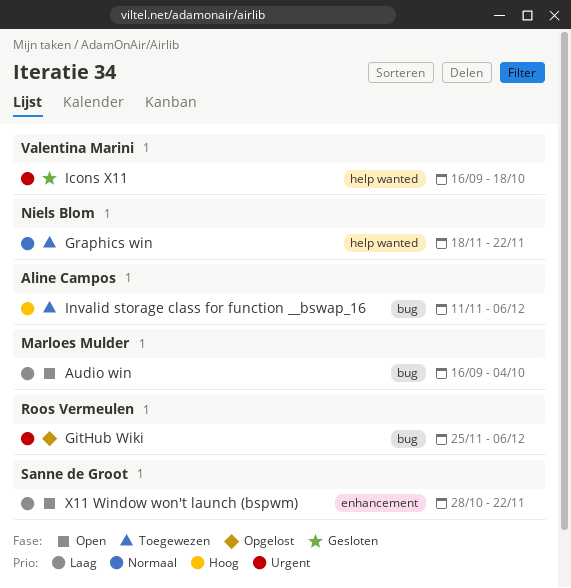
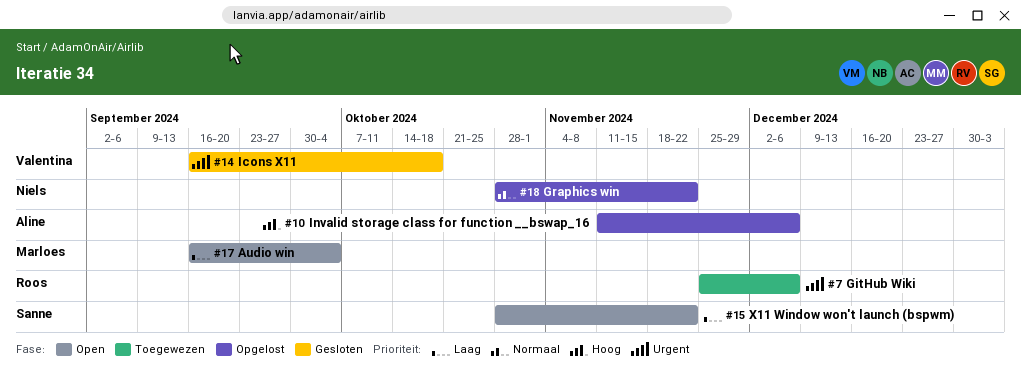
GitHub Wiki, status: Opgelost -> Toegewezen
Graphics win, status: Toegewezen -> Opgelost
Graphics win, start: Nov 18 -> Oct 28
Invalid storage class for function __bswap_16, status: Toegewezen -> Opgelost

